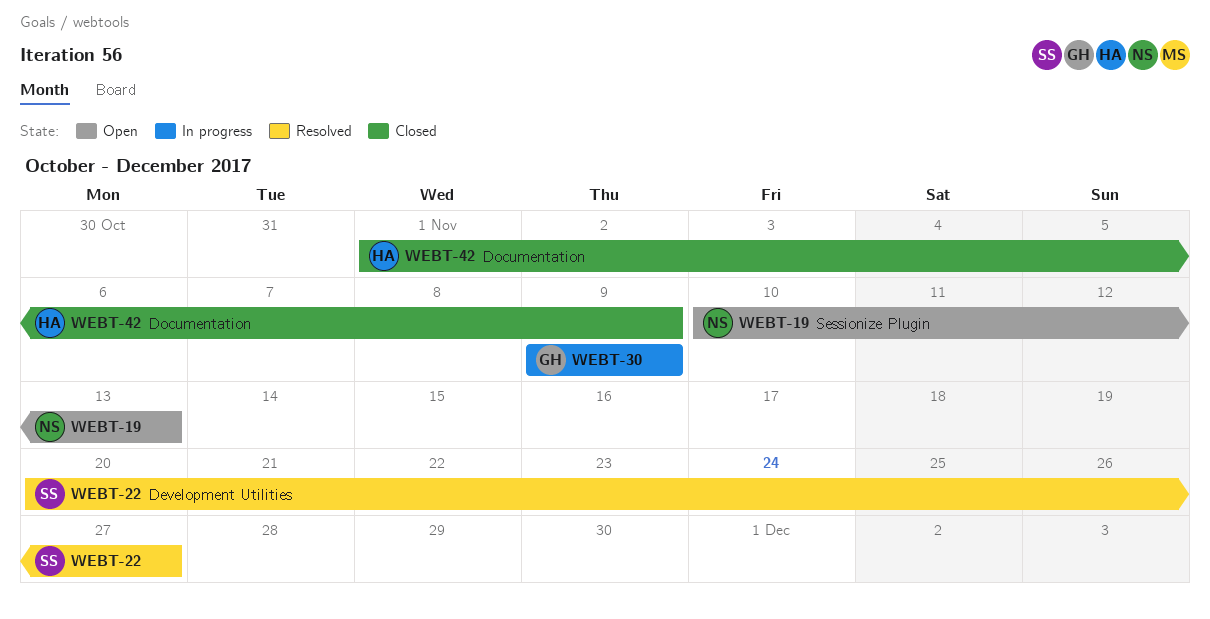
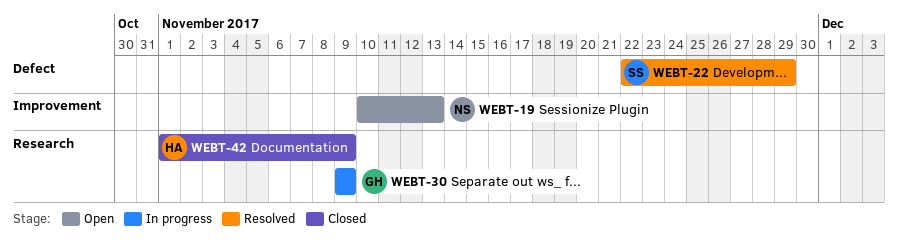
WEBT-22, start: Nov 20 -> Nov 22
WEBT-22, due: Nov 27 -> Nov 29

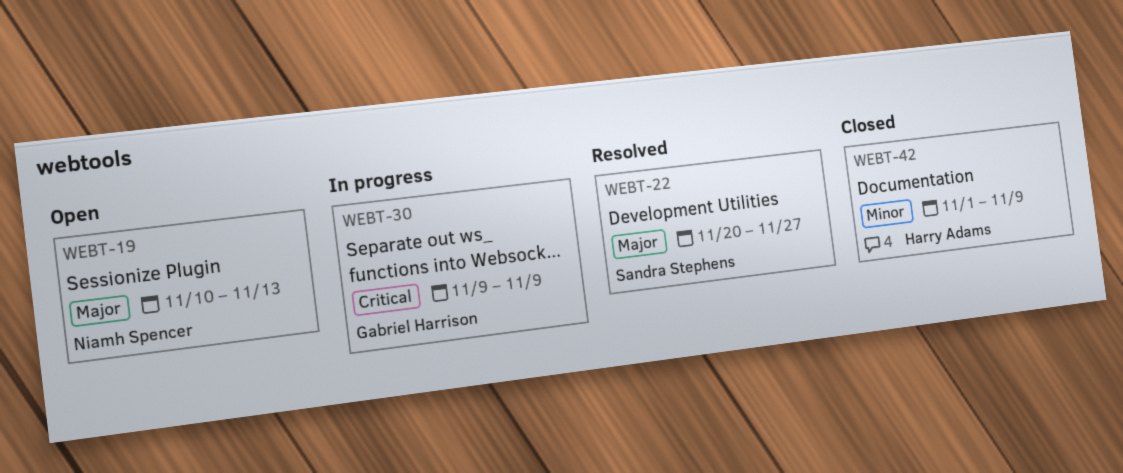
WEBT-22, start: Nov 22 -> Nov 20
WEBT-22, due: Nov 29 -> Nov 27

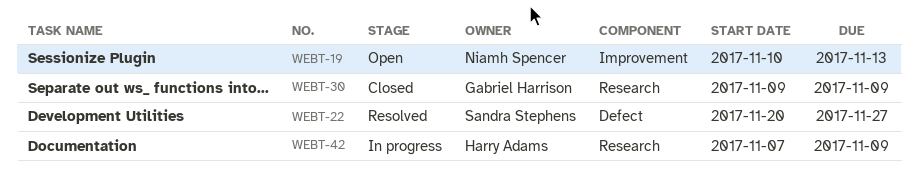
WEBT-30, status: In progress -> Closed
WEBT-42, status: Closed -> In progress
WEBT-42, start: Nov 1 -> Nov 7

